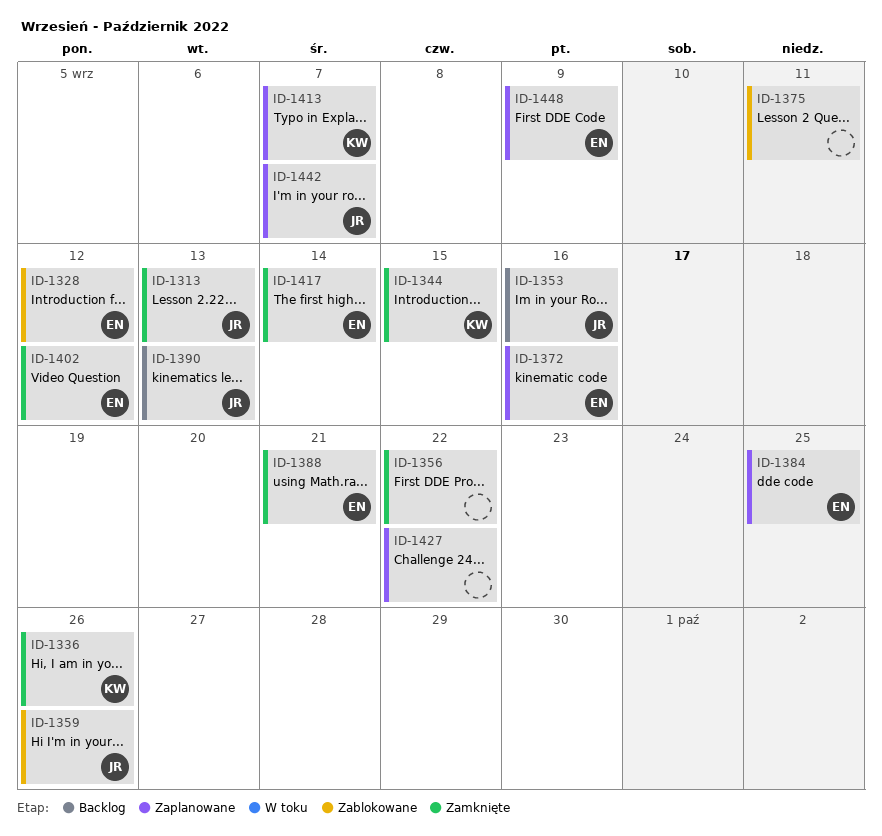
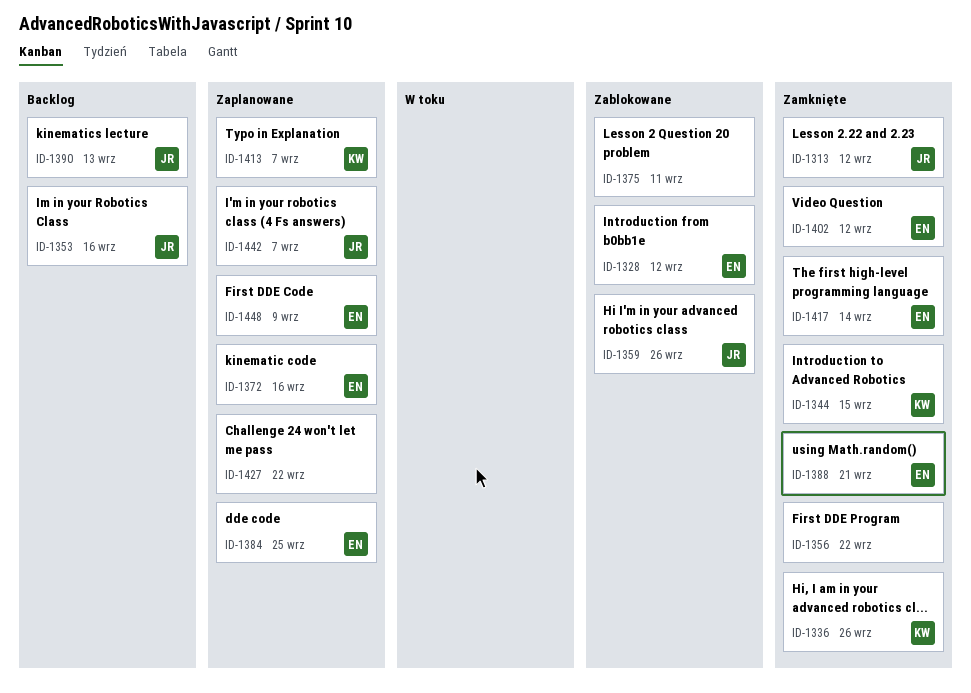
ID-1313, due: Sep 13 -> Sep 12

